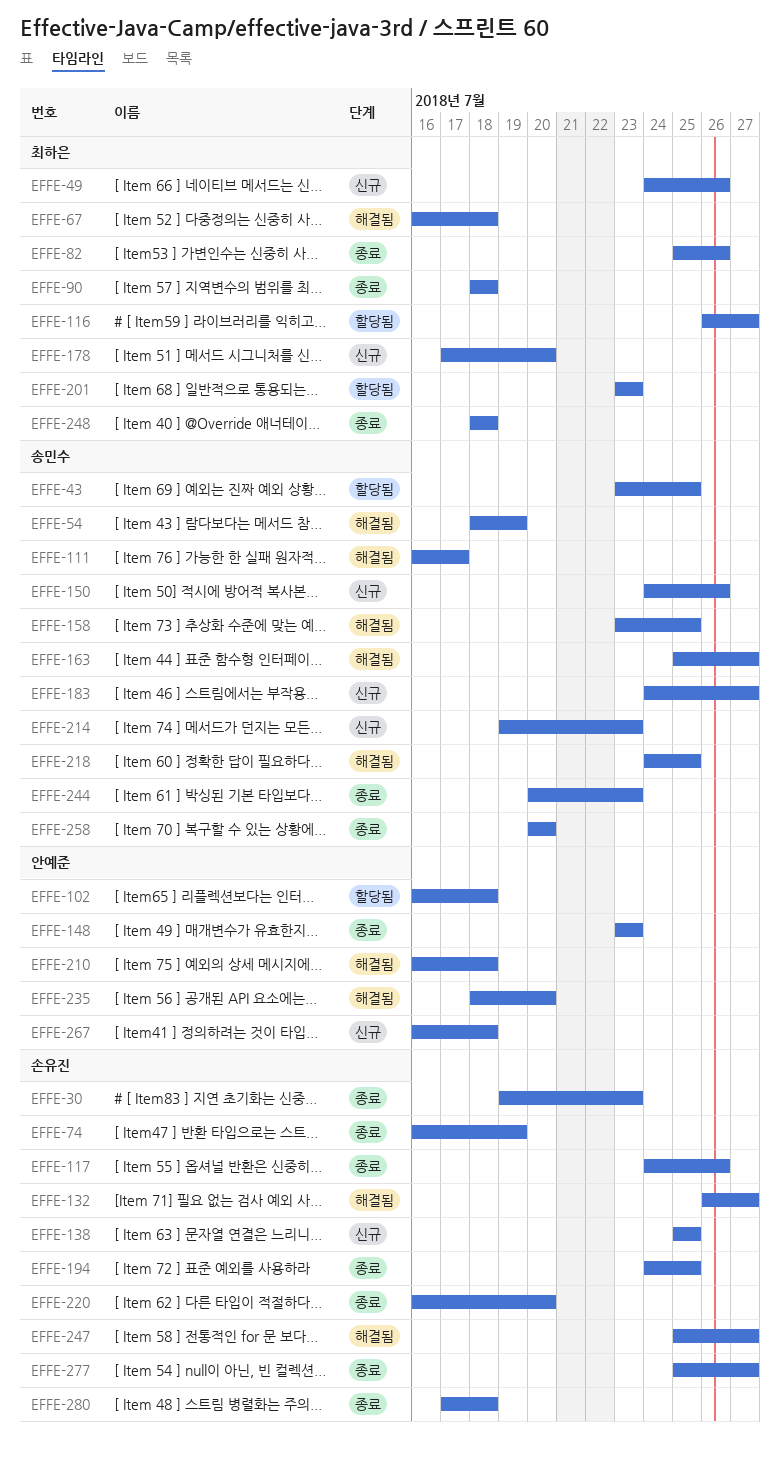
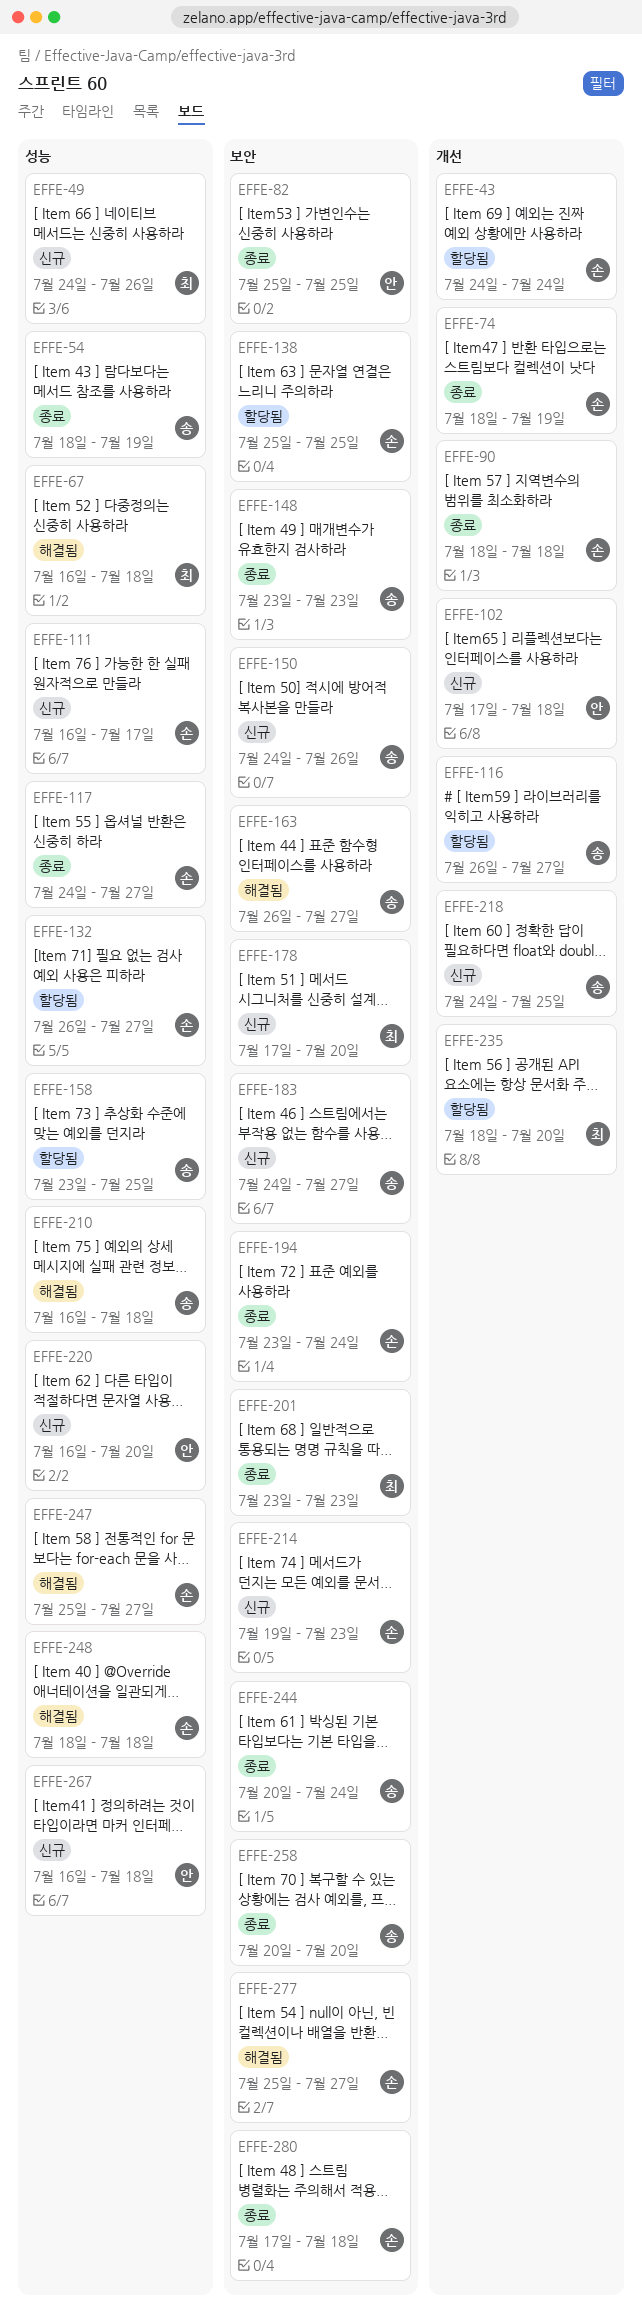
EFFE-30: present -> none
EFFE-43, owner: 송민수 -> 손유진
EFFE-43, start: Jul 23 -> Jul 24
EFFE-43, due: Jul 25 -> Jul 24
EFFE-54, status: 해결됨 -> 종료
EFFE-74, start: Jul 16 -> Jul 18
EFFE-82, owner: 최하은 -> 안예준
EFFE-82, due: Jul 26 -> Jul 25
EFFE-90, owner: 최하은 -> 손유진
EFFE-102, status: 할당됨 -> 신규
EFFE-102, start: Jul 16 -> Jul 17
EFFE-111, status: 해결됨 -> 신규
EFFE-111, owner: 송민수 -> 손유진
EFFE-116, owner: 최하은 -> 송민수
EFFE-117, due: Jul 26 -> Jul 27
EFFE-132, status: 해결됨 -> 할당됨
EFFE-138, status: 신규 -> 할당됨
EFFE-148, owner: 안예준 -> 송민수
EFFE-158, status: 해결됨 -> 할당됨
EFFE-163, start: Jul 25 -> Jul 26
EFFE-194, start: Jul 24 -> Jul 23
EFFE-194, due: Jul 25 -> Jul 24
EFFE-201, status: 할당됨 -> 종료
EFFE-210, owner: 안예준 -> 송민수
EFFE-214, owner: 송민수 -> 손유진
EFFE-218, status: 해결됨 -> 신규
EFFE-220, status: 종료 -> 신규
EFFE-220, owner: 손유진 -> 안예준
EFFE-235, status: 해결됨 -> 할당됨
EFFE-235, owner: 안예준 -> 최하은
EFFE-244, due: Jul 23 -> Jul 24
EFFE-248, status: 종료 -> 해결됨
EFFE-248, owner: 최하은 -> 손유진
EFFE-277, status: 종료 -> 해결됨

